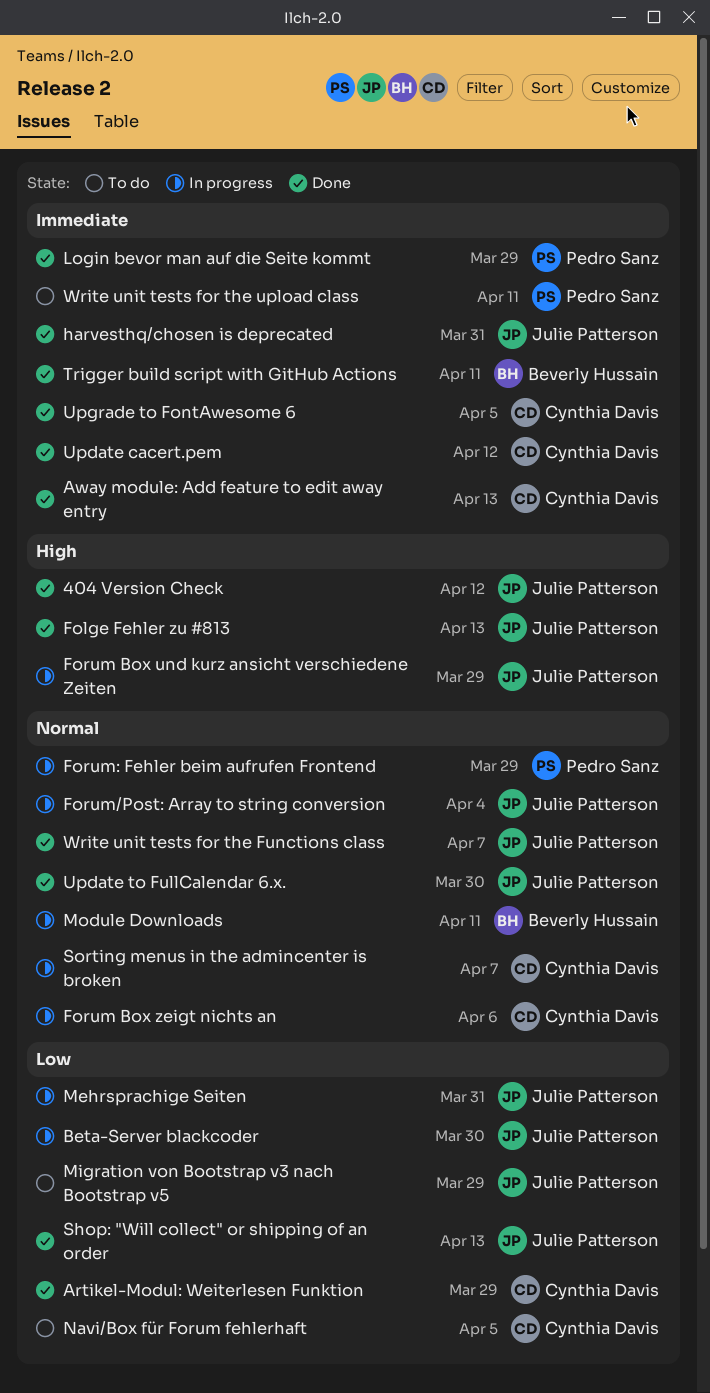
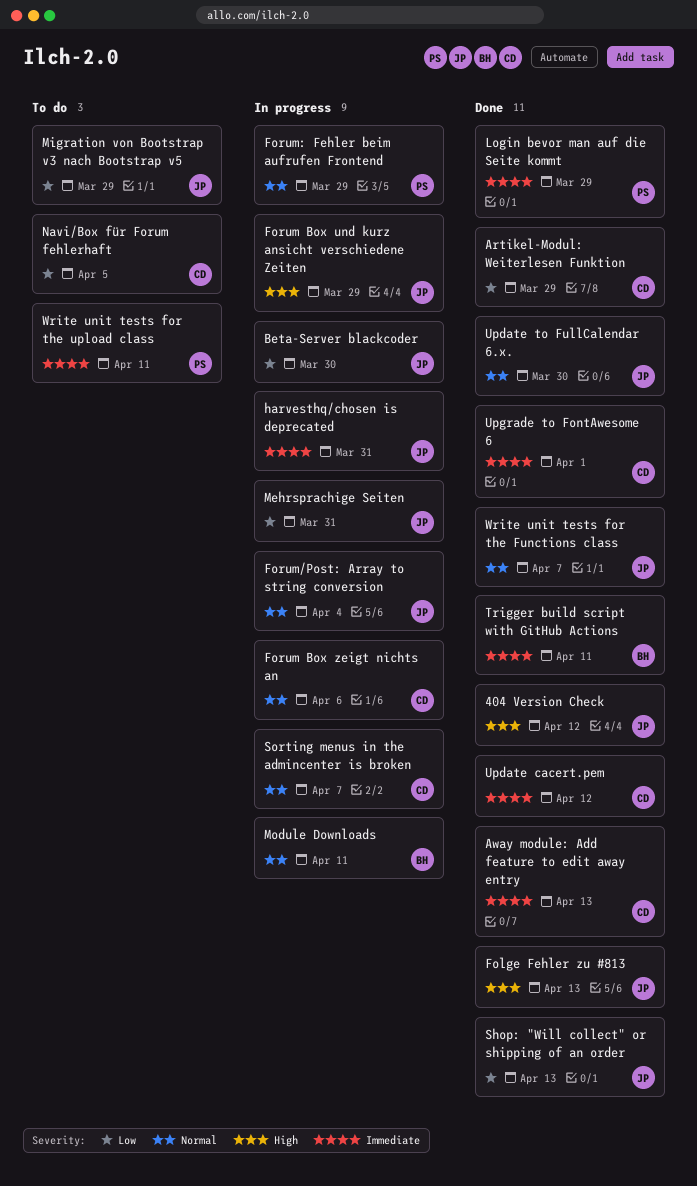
harvesthq/chosen is deprecated, status: Done -> In progress
Upgrade to FontAwesome 6, due: Apr 5 -> Apr 1

